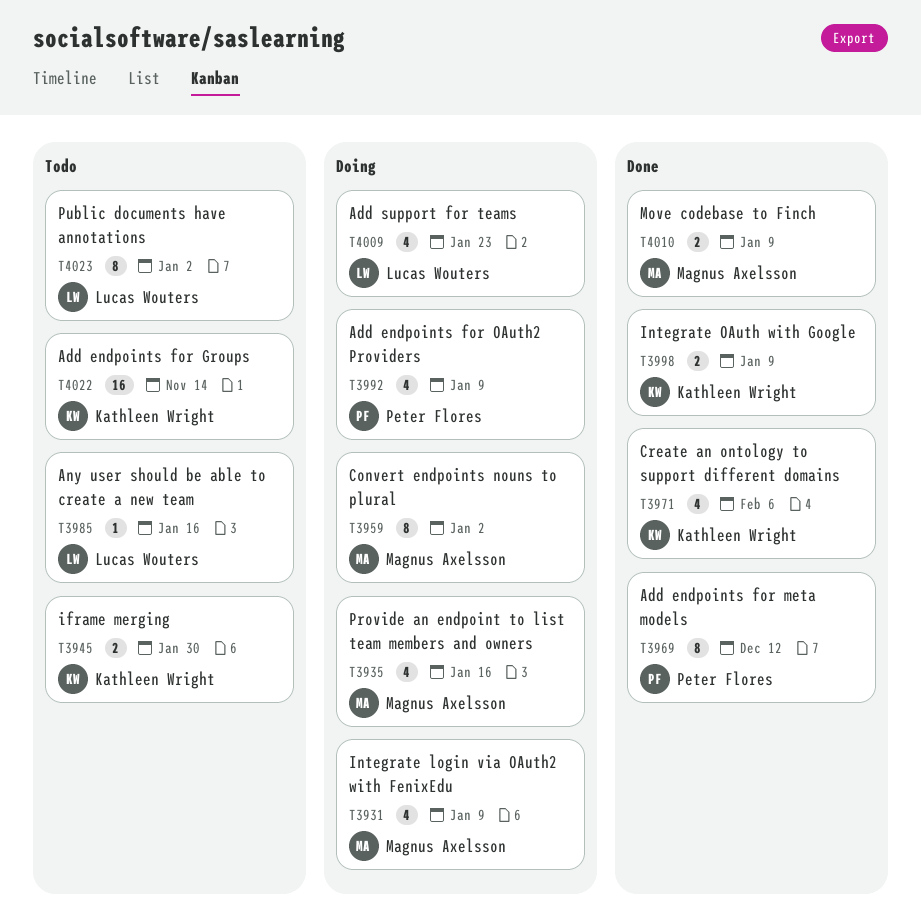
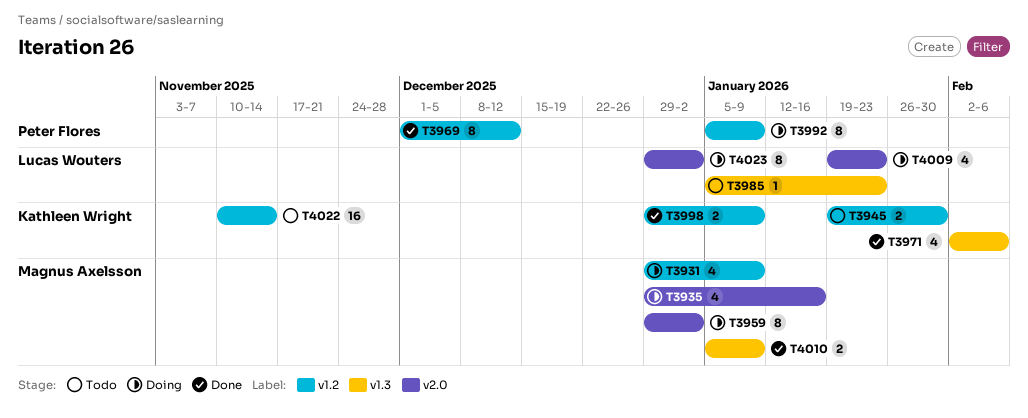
T3985, due: Jan 16 -> Jan 23
T3992, estimate: 4 -> 8
T4023, status: Todo -> Doing

